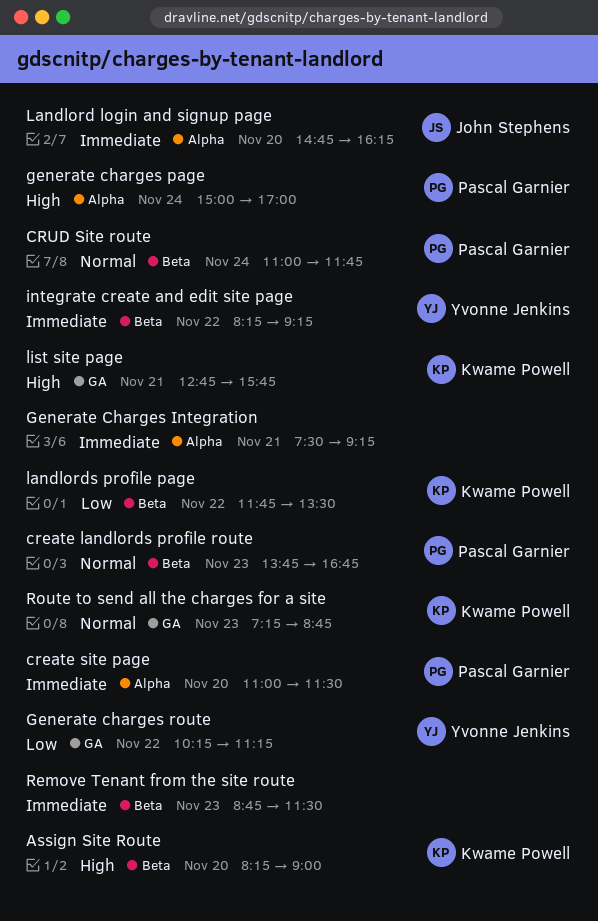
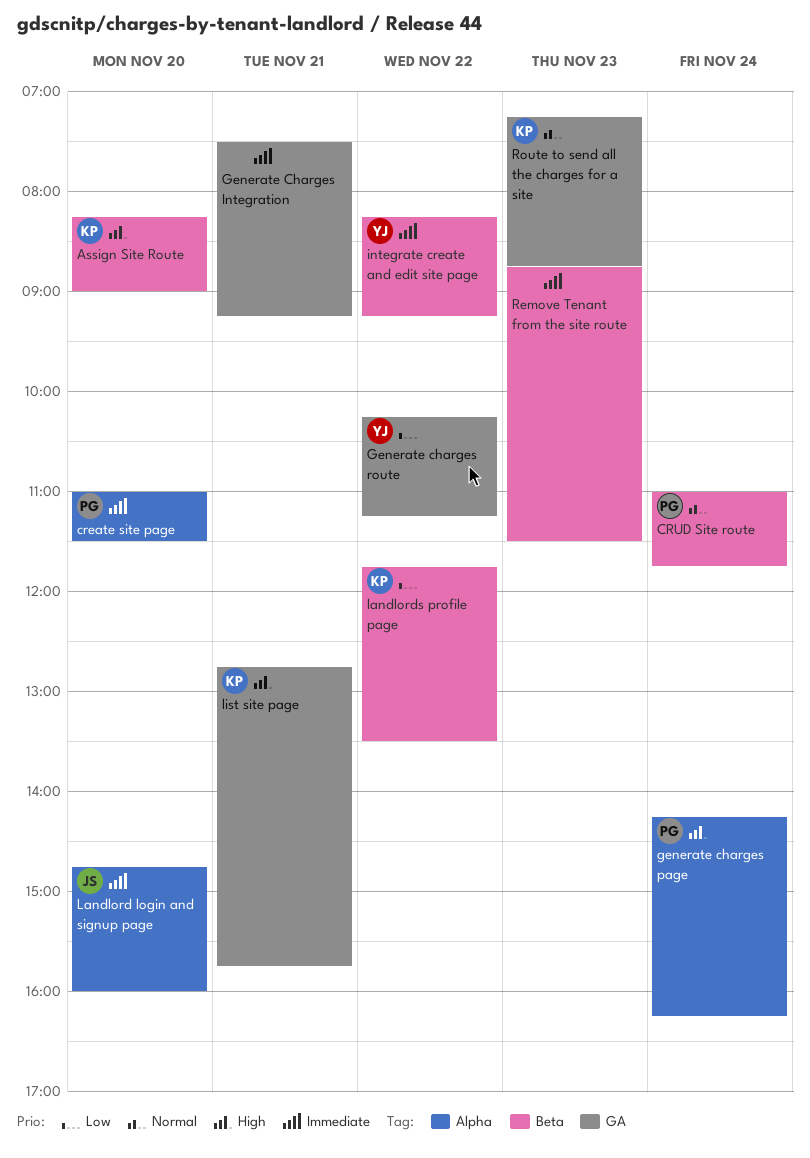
create landlords profile route: present -> none
Generate Charges Integration, label: Alpha -> GA
generate charges page, begins: 15:00 -> 14:15
generate charges page, ends: 17:00 -> 16:15
Landlord login and signup page, ends: 16:15 -> 16:00

